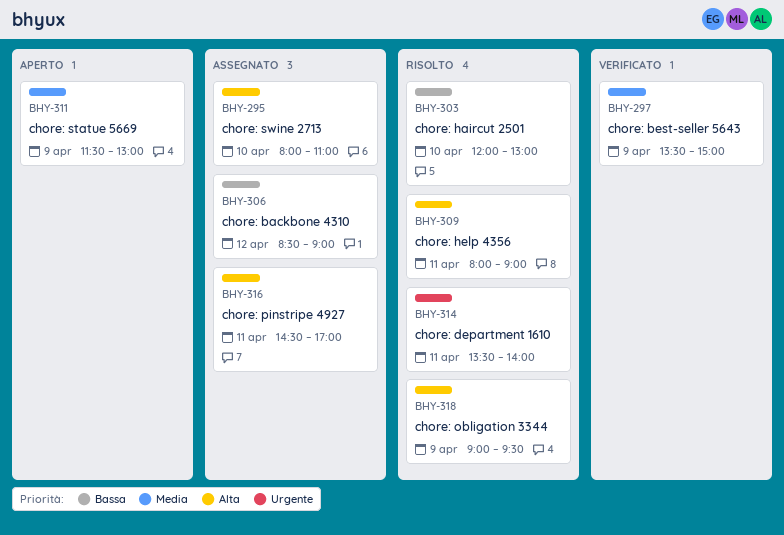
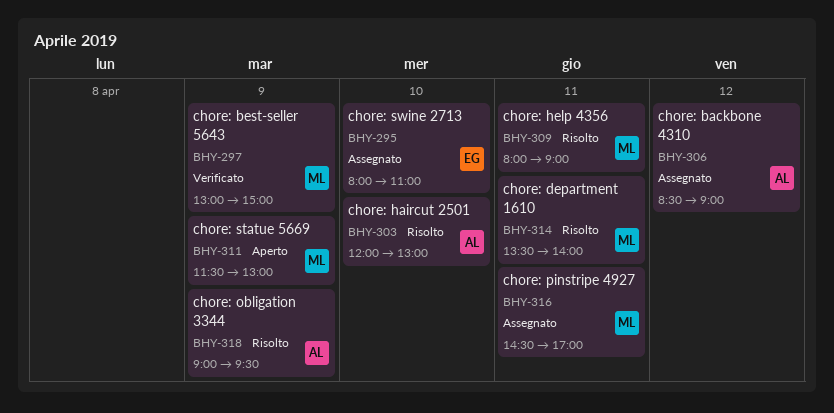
BHY-297, begins: 13:30 -> 13:00

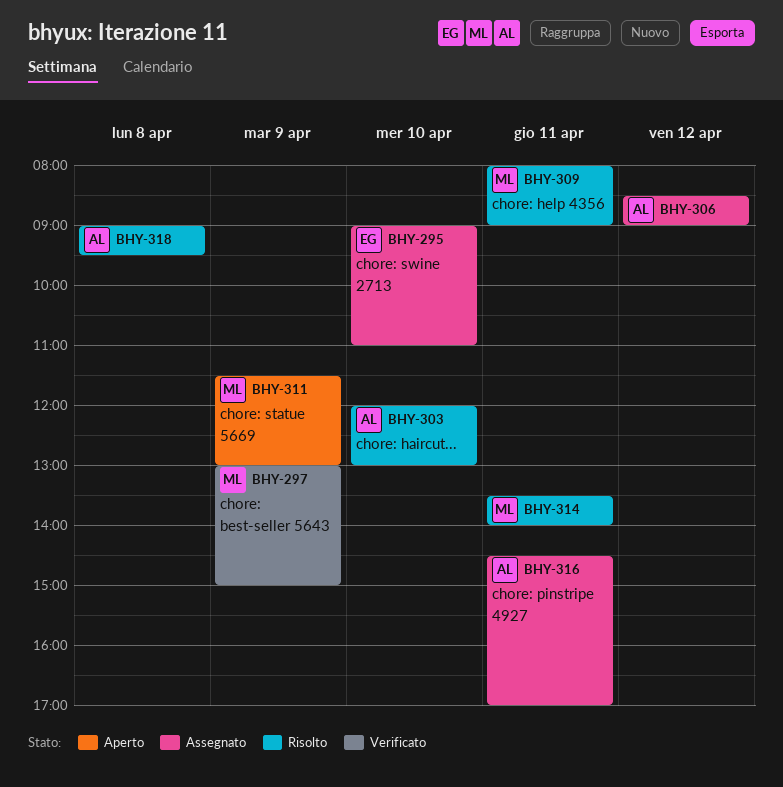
BHY-295, begins: 08:00 -> 09:00
BHY-316, owner: ML -> AL
BHY-318, day: Apr 9 -> Apr 8

